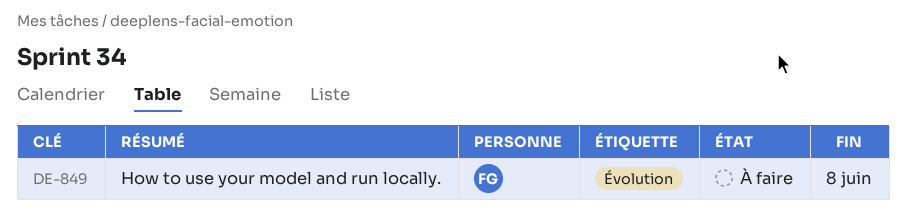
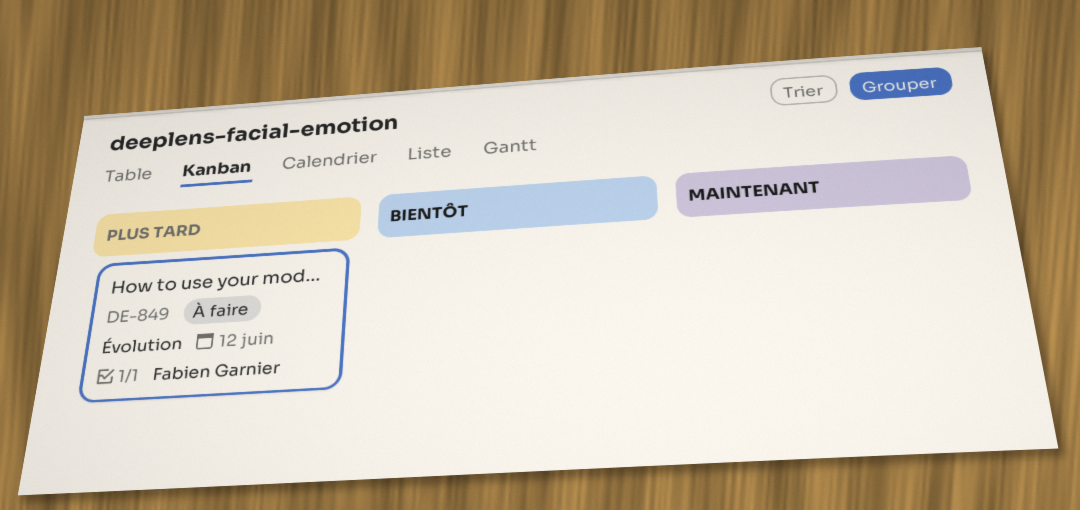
DE-849, due: Jun 8 -> Jun 12

